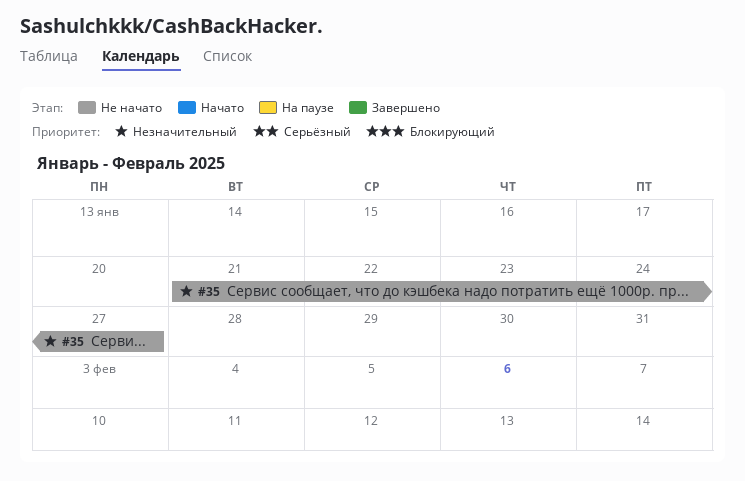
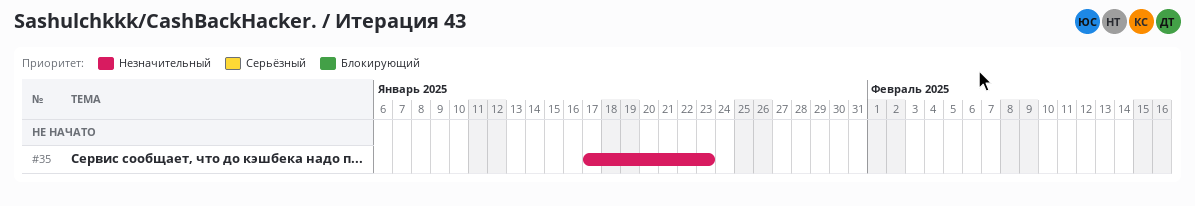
#35, start: Jan 21 -> Jan 17
#35, due: Jan 27 -> Jan 23

